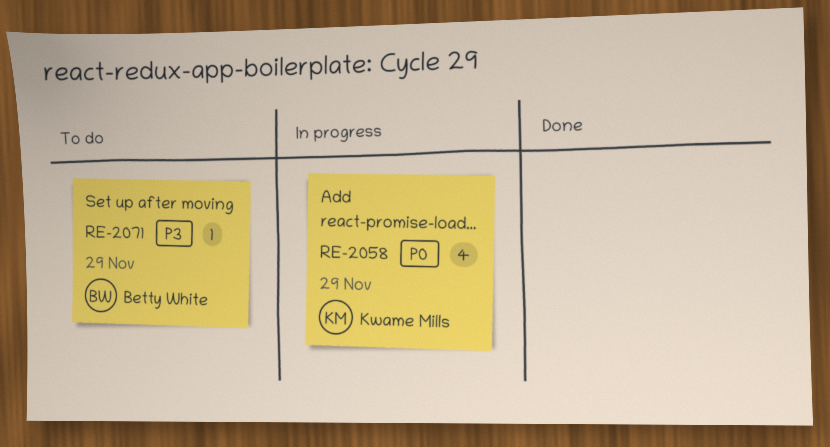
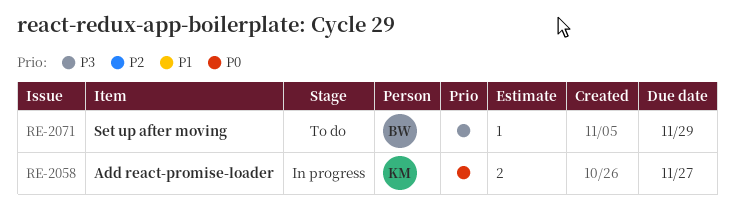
RE-2058, estimate: 4 -> 2
RE-2058, due: Nov 29 -> Nov 27

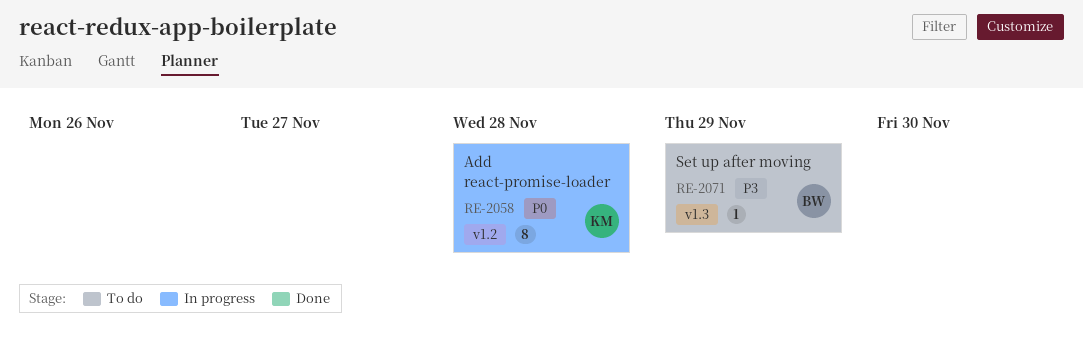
RE-2058, estimate: 2 -> 8
RE-2058, due: Nov 27 -> Nov 28

